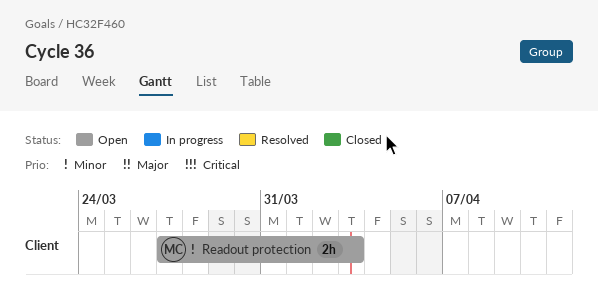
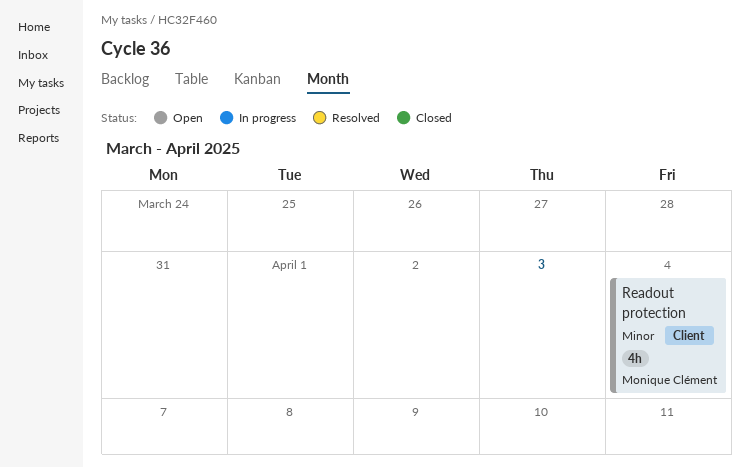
Readout protection, estimate: 2h -> 4h
Readout protection, due: Apr 3 -> Apr 4

